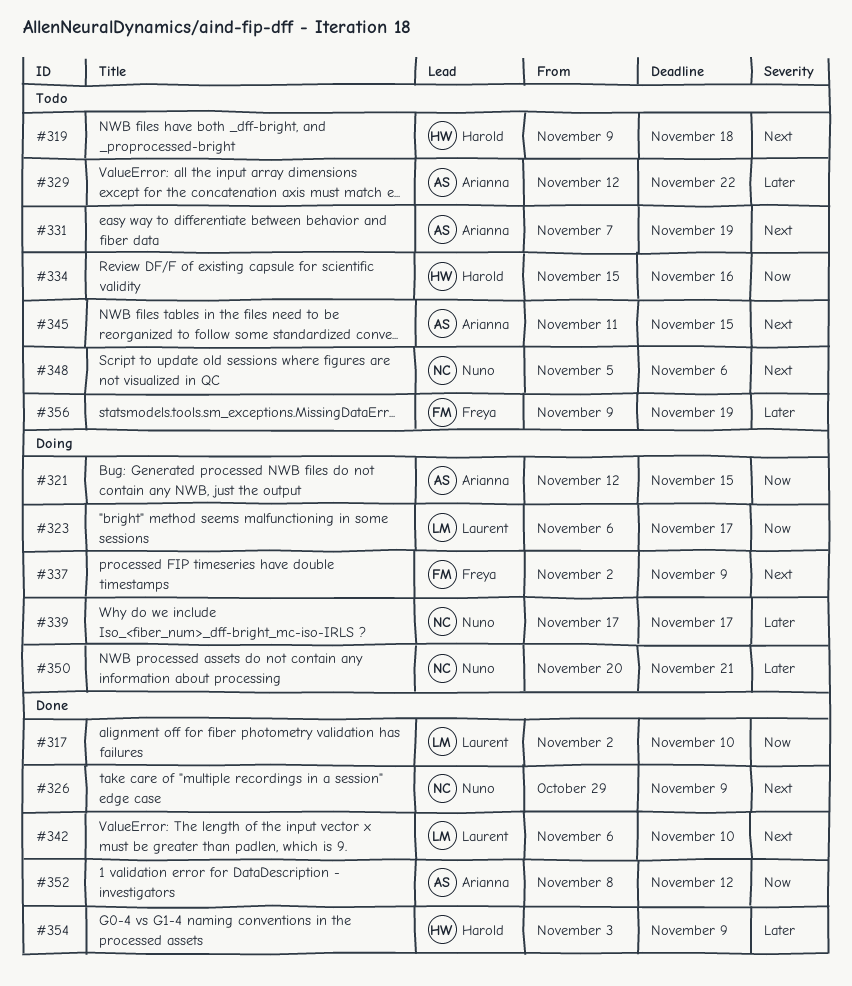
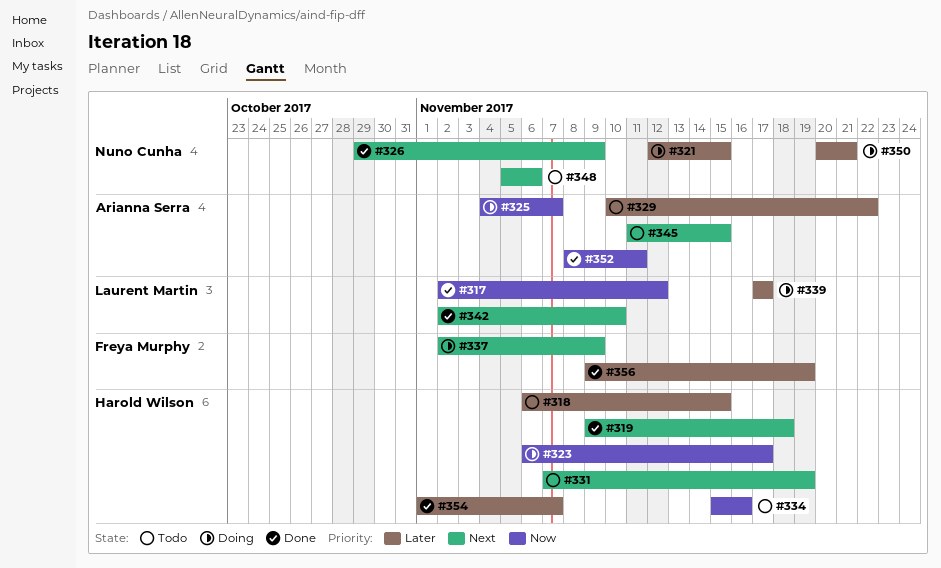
#317, due: Nov 10 -> Nov 12
#318: none -> present
#319, status: Todo -> Done
#321, owner: Arianna Serra -> Nuno Cunha
#321, priority: Now -> Later
#323, owner: Laurent Martin -> Harold Wilson
#325: none -> present
#329, start: Nov 12 -> Nov 10
#331, owner: Arianna Serra -> Harold Wilson
#339, owner: Nuno Cunha -> Laurent Martin
#342, start: Nov 6 -> Nov 2
#352, due: Nov 12 -> Nov 11
#354, start: Nov 3 -> Nov 1
#354, due: Nov 9 -> Nov 7
#356, status: Todo -> Done

